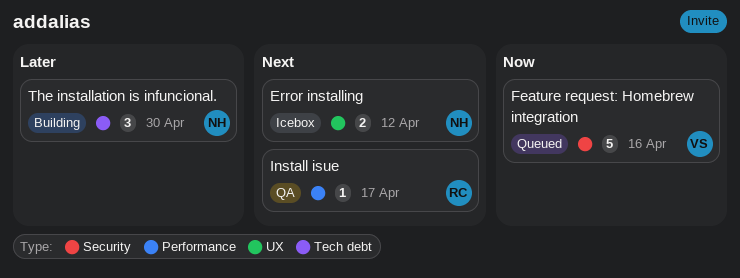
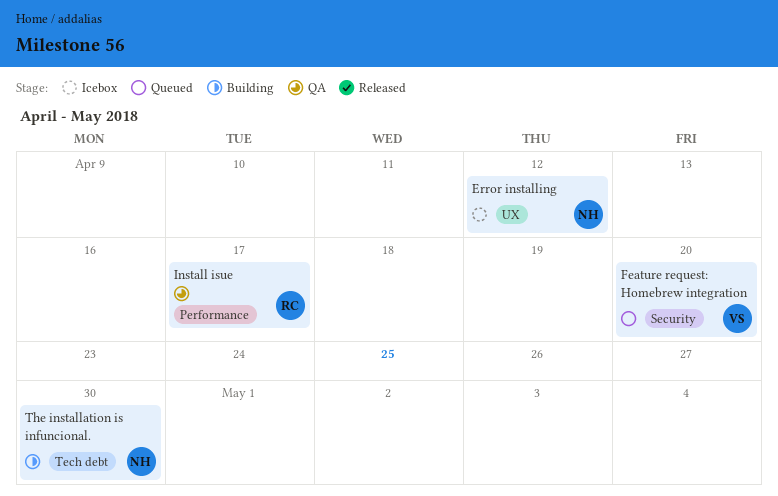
Feature request: Homebrew integration, due: Apr 16 -> Apr 20

